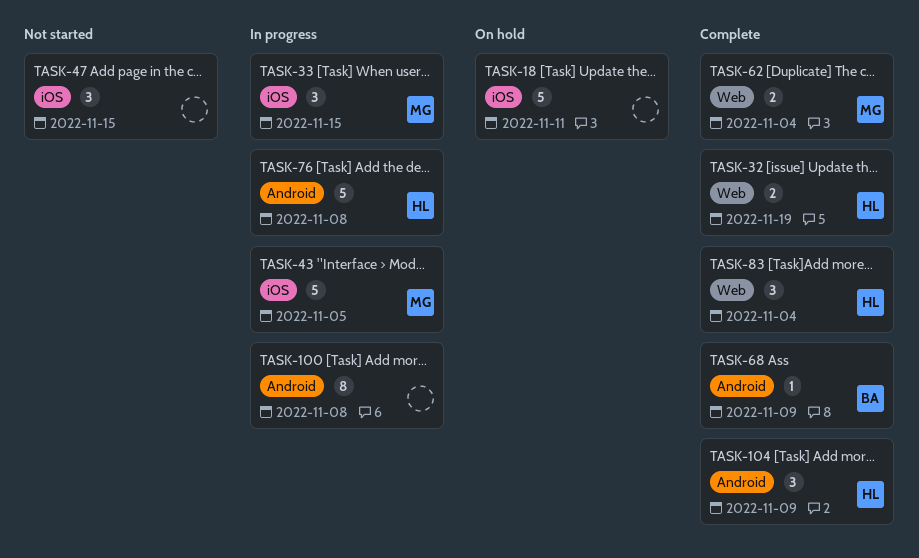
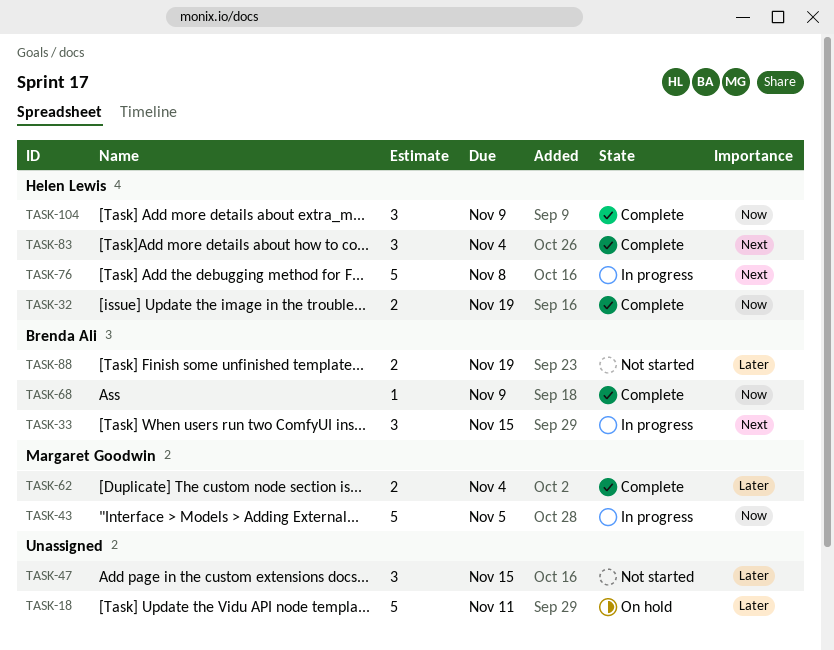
TASK-33, owner: Margaret Goodwin -> Brenda Ali
TASK-88: none -> present
TASK-100: present -> none

